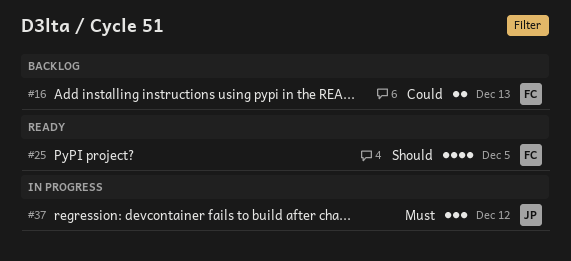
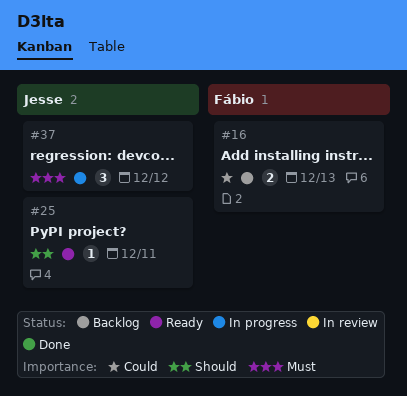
#25, owner: Fábio -> Jesse
#25, estimate: 4 -> 1
#25, due: Dec 5 -> Dec 11

